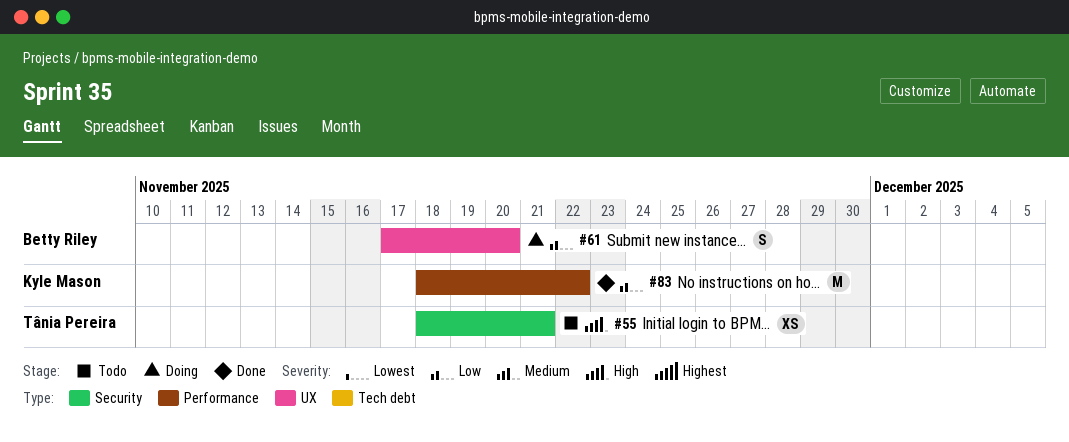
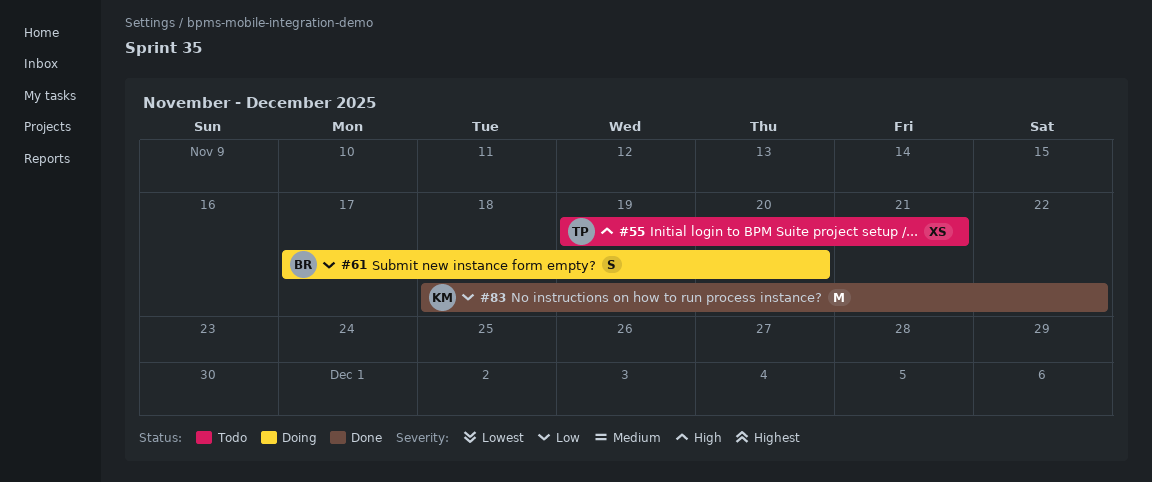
#55, start: Nov 18 -> Nov 19

